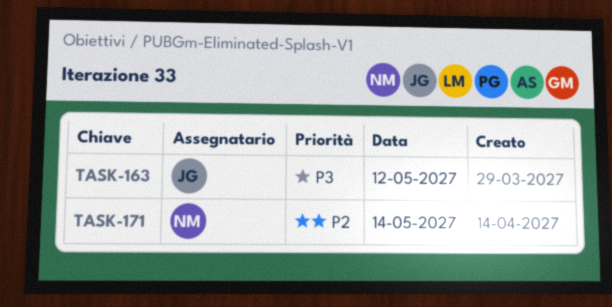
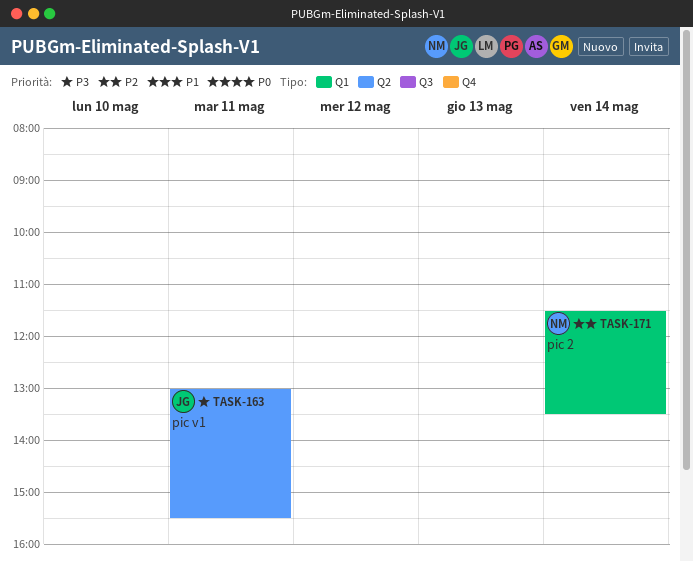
TASK-163, day: May 12 -> May 11

